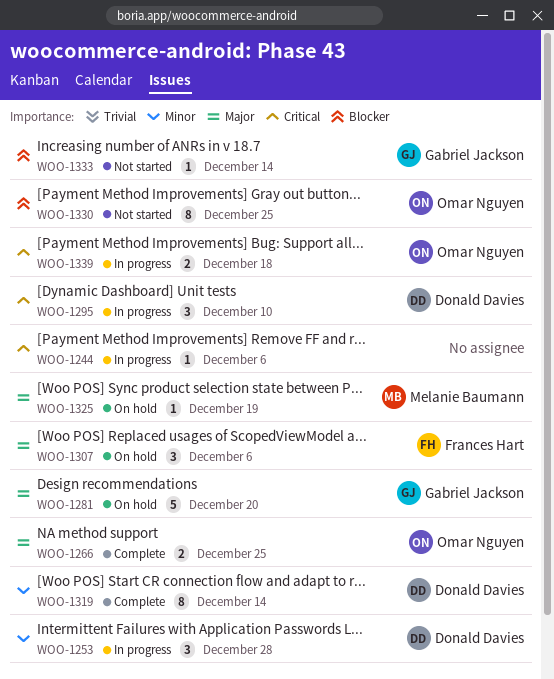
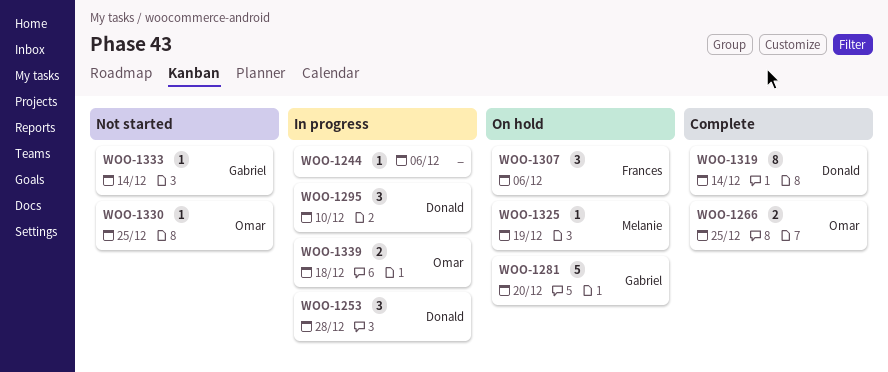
WOO-1330, estimate: 8 -> 1

